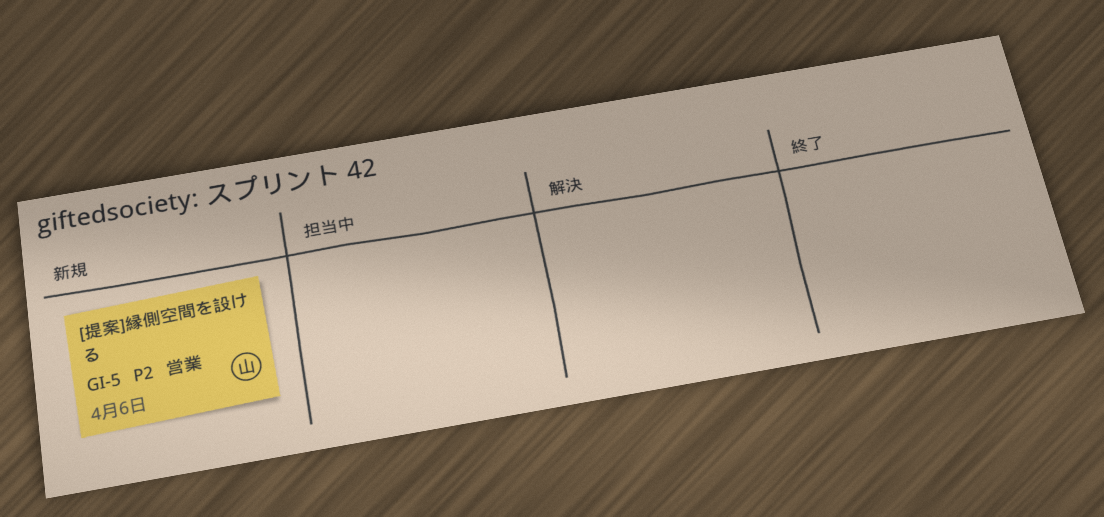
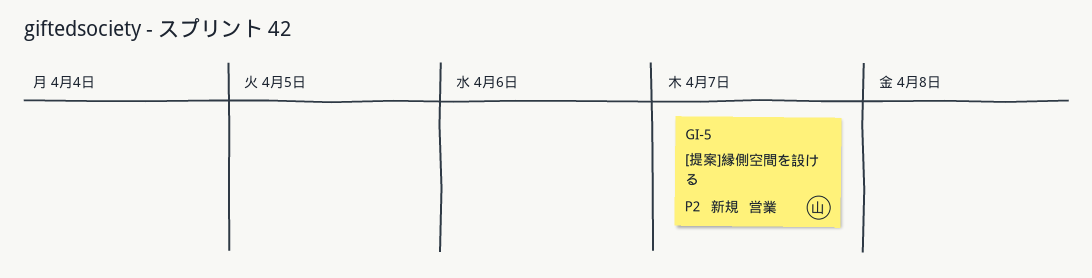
GI-5, due: Apr 6 -> Apr 7

